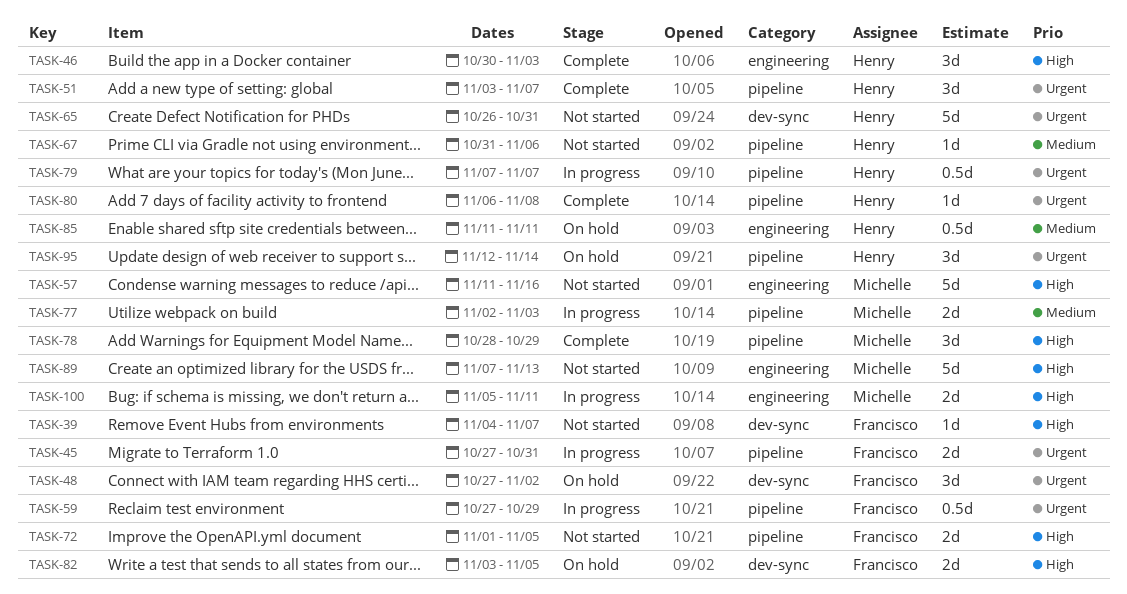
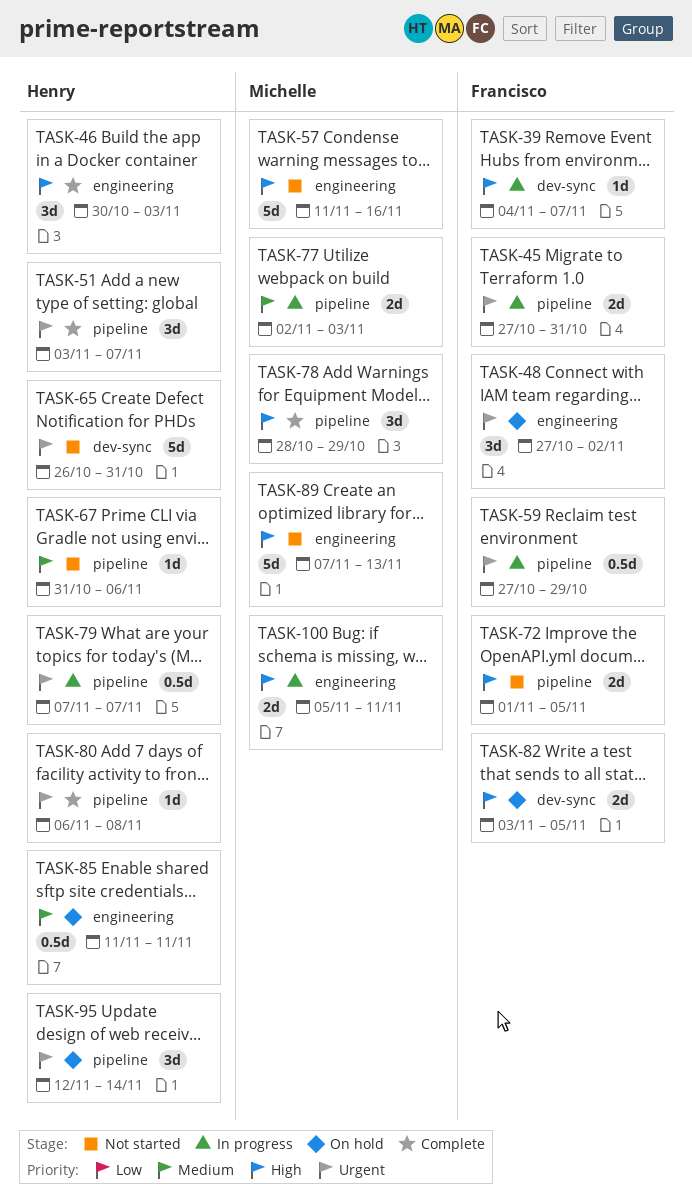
TASK-39, status: Not started -> In progress
TASK-48, label: dev-sync -> engineering

